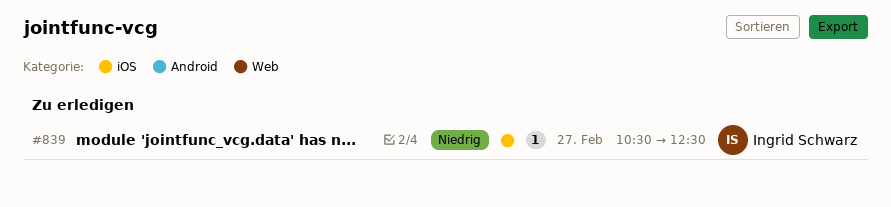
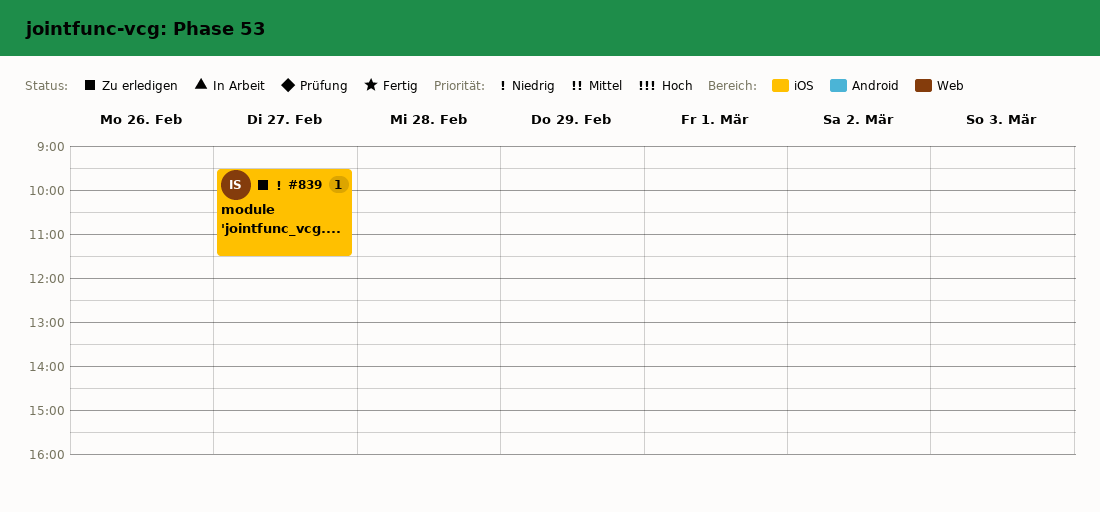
#839, begins: 10:30 -> 09:30
#839, ends: 12:30 -> 11:30

